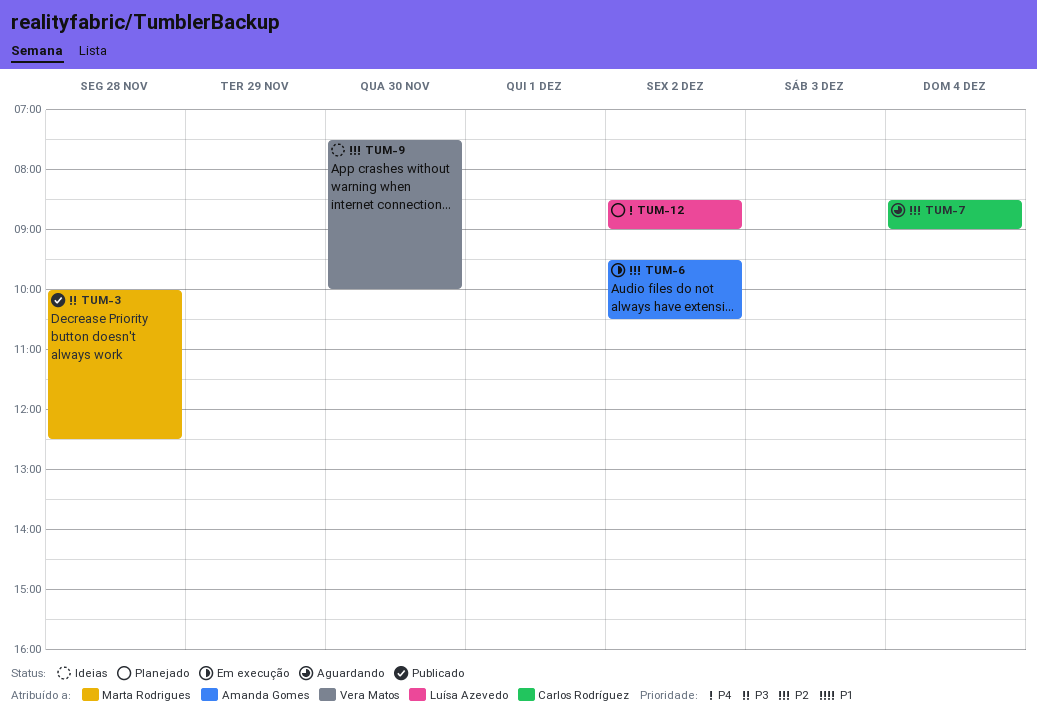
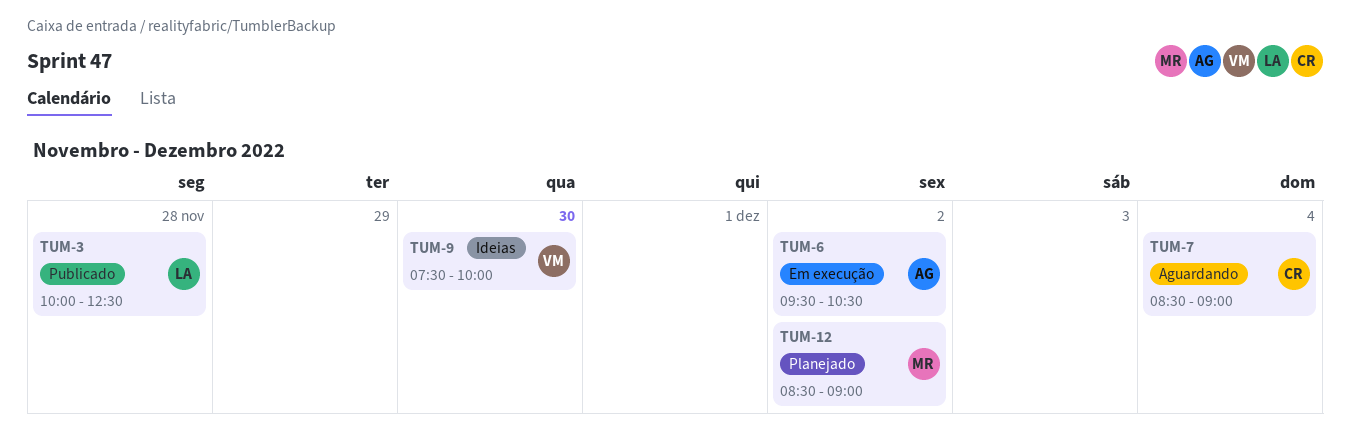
TUM-3, owner: Marta Rodrigues -> Luísa Azevedo
TUM-12, owner: Luísa Azevedo -> Marta Rodrigues

